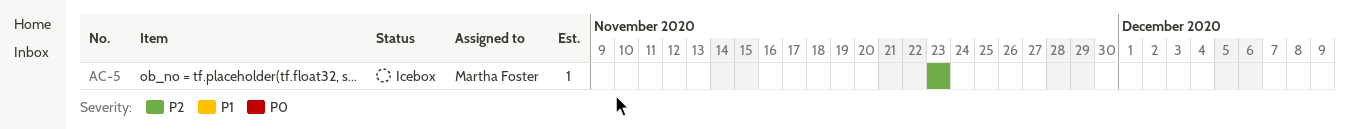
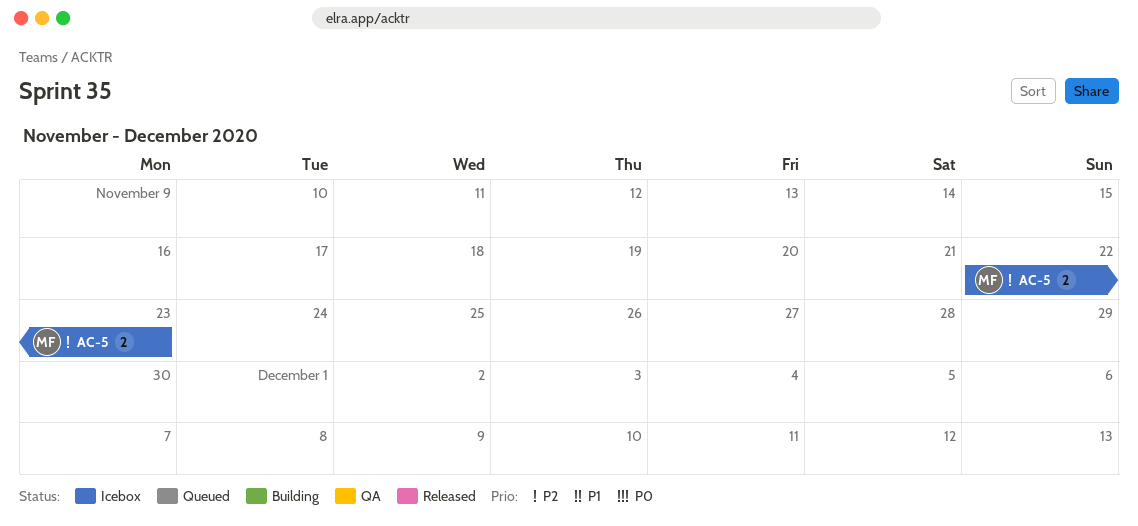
AC-5, estimate: 1 -> 2
AC-5, start: Nov 23 -> Nov 22

